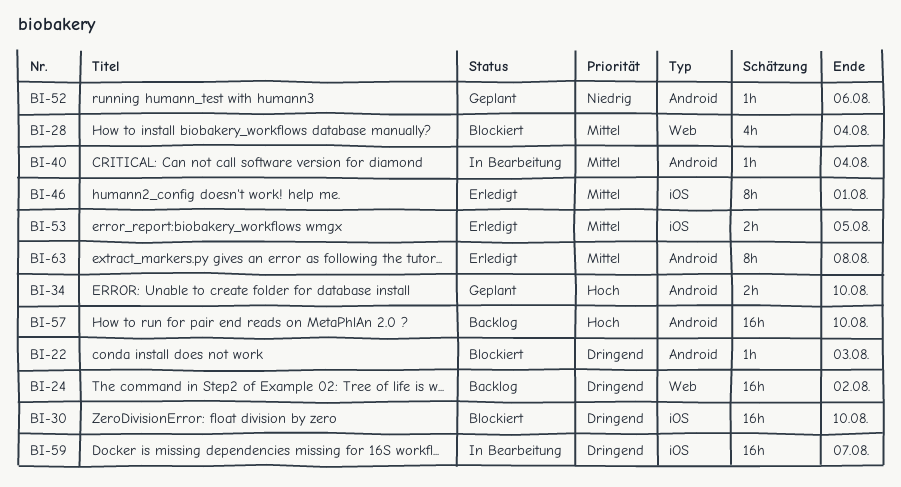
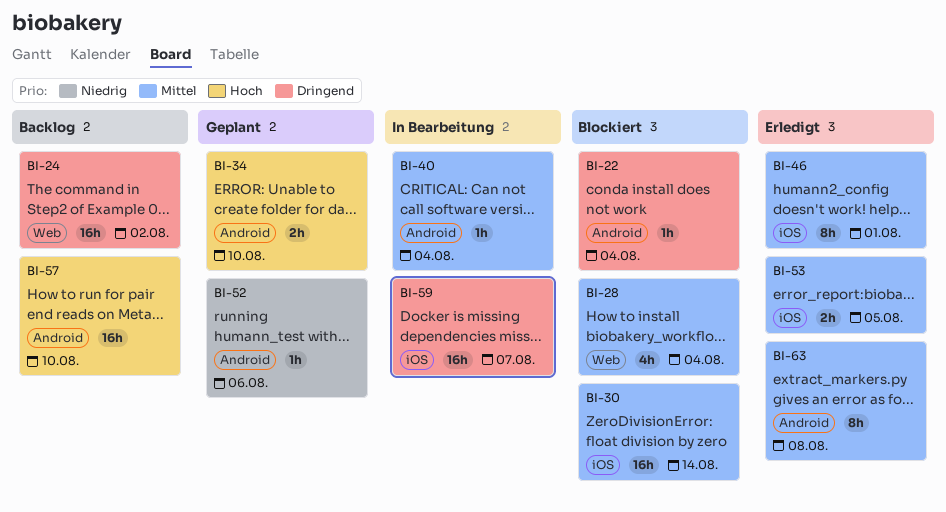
BI-22, due: Aug 3 -> Aug 4
BI-30, priority: Dringend -> Mittel
BI-30, due: Aug 10 -> Aug 14

